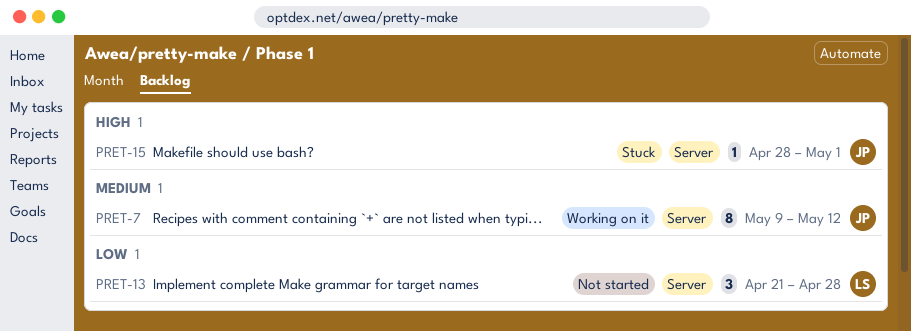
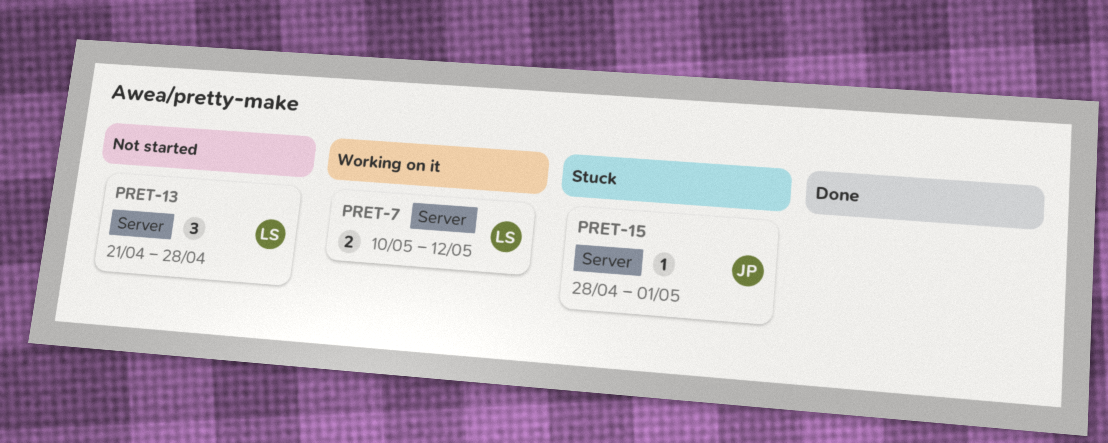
PRET-7, owner: JP -> LS
PRET-7, estimate: 8 -> 2
PRET-7, start: May 9 -> May 10

